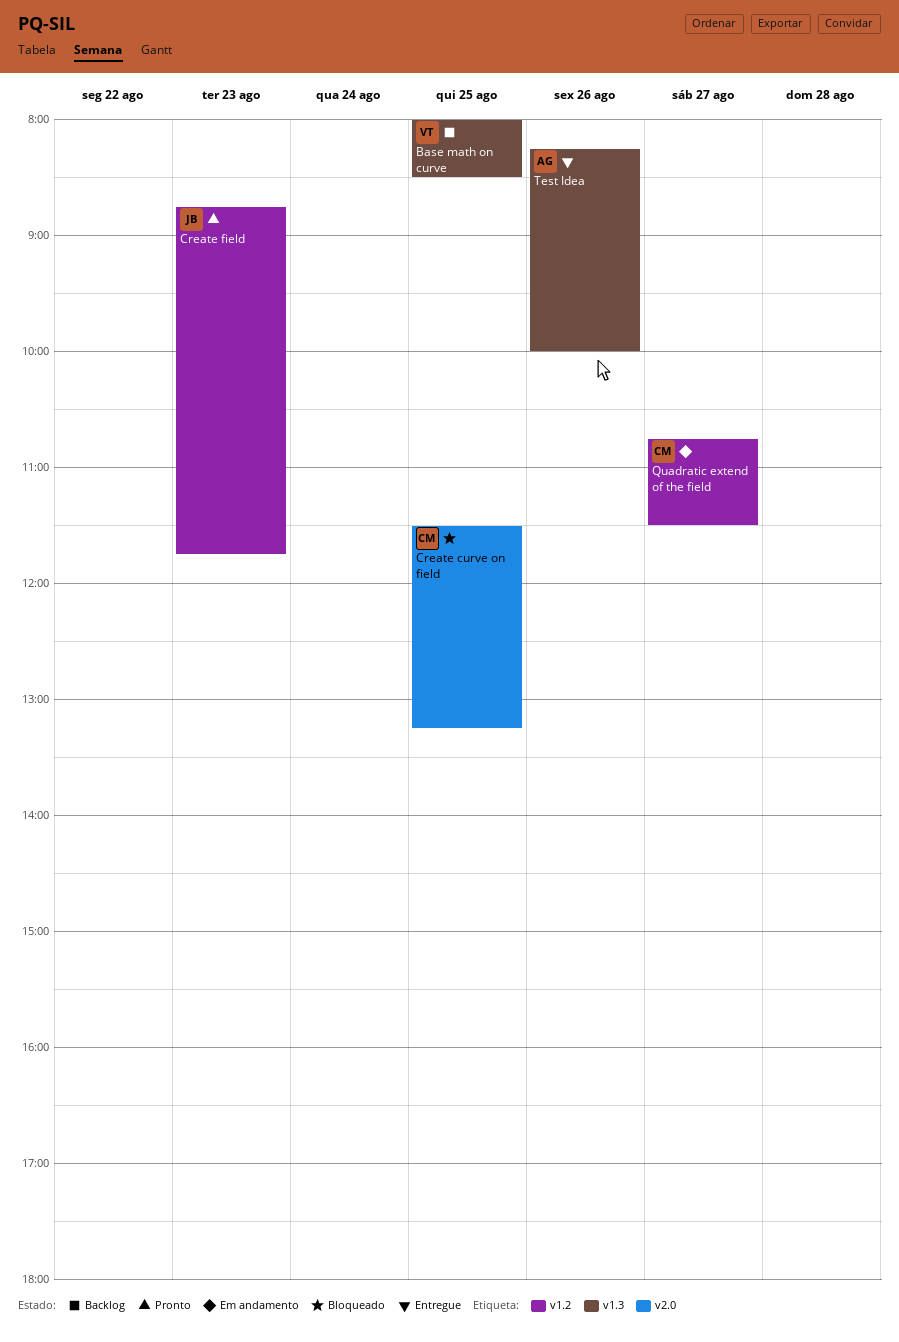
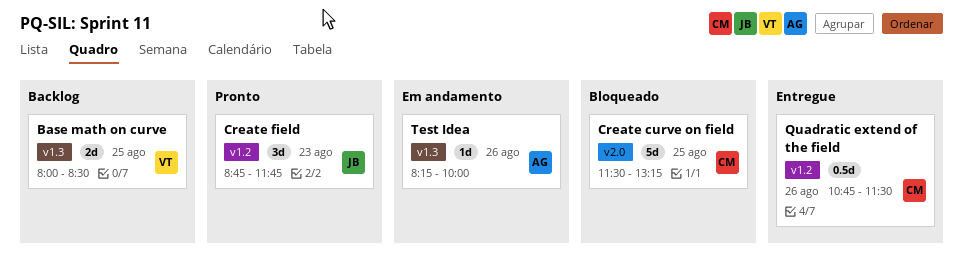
Quadratic extend of the field, status: Em andamento -> Entregue
Quadratic extend of the field, day: Aug 27 -> Aug 26
Test Idea, status: Entregue -> Em andamento

